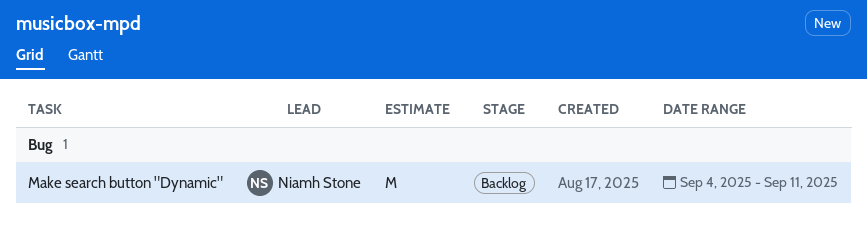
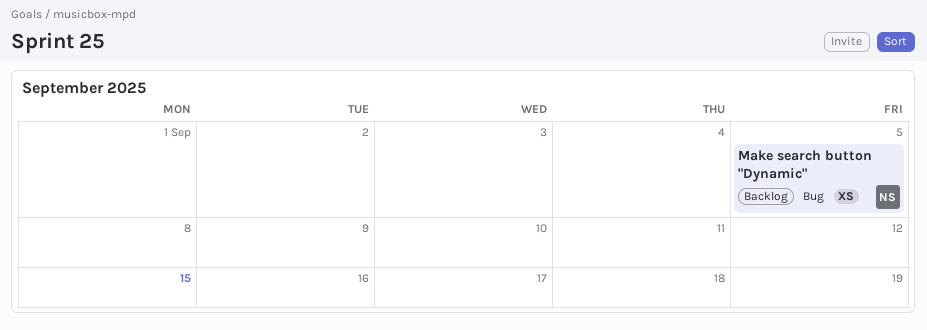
Make search button "Dynamic", estimate: M -> XS
Make search button "Dynamic", due: Sep 11 -> Sep 5

